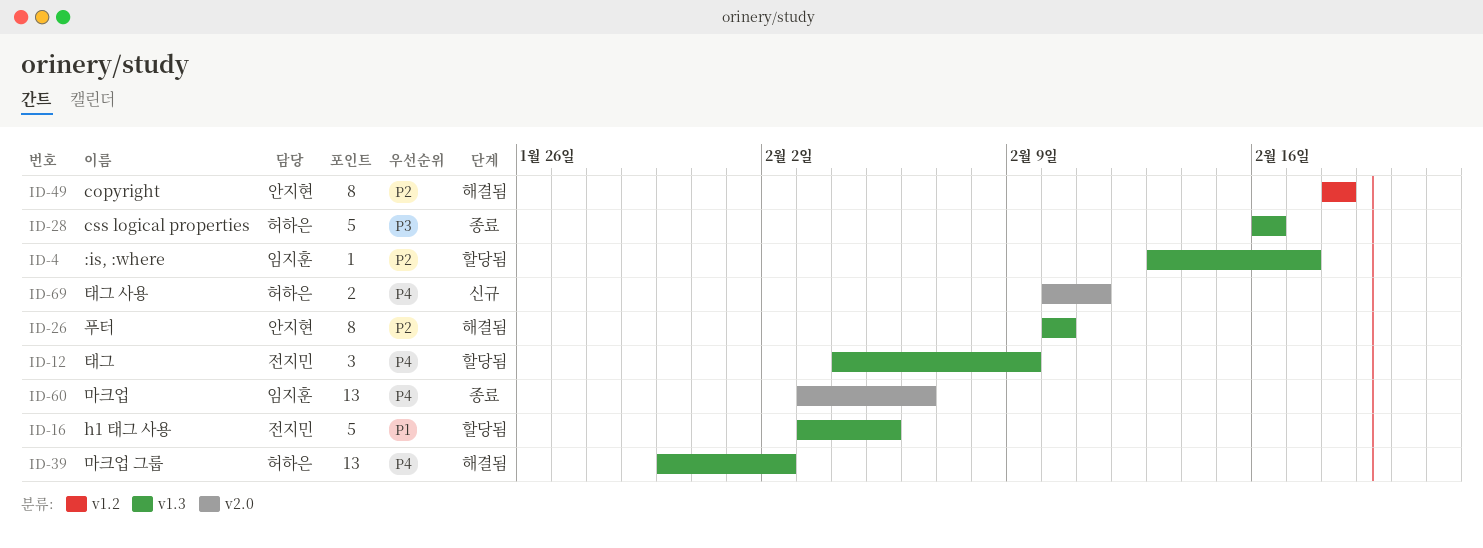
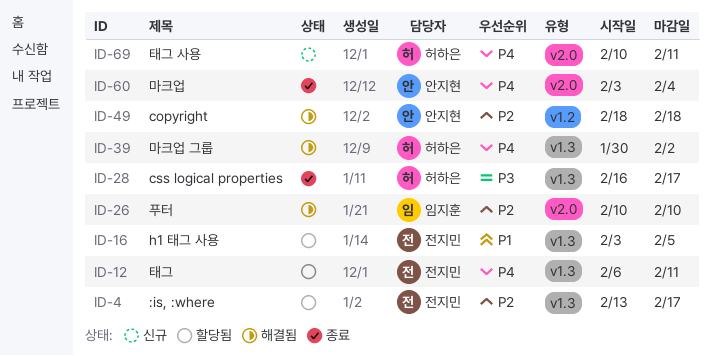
ID-4, owner: 임지훈 -> 전지민
ID-12, start: Feb 4 -> Feb 6
ID-12, due: Feb 9 -> Feb 11
ID-26, owner: 안지현 -> 임지훈
ID-26, label: v1.3 -> v2.0
ID-28, due: Feb 16 -> Feb 17
ID-60, owner: 임지훈 -> 안지현
ID-60, due: Feb 6 -> Feb 4

